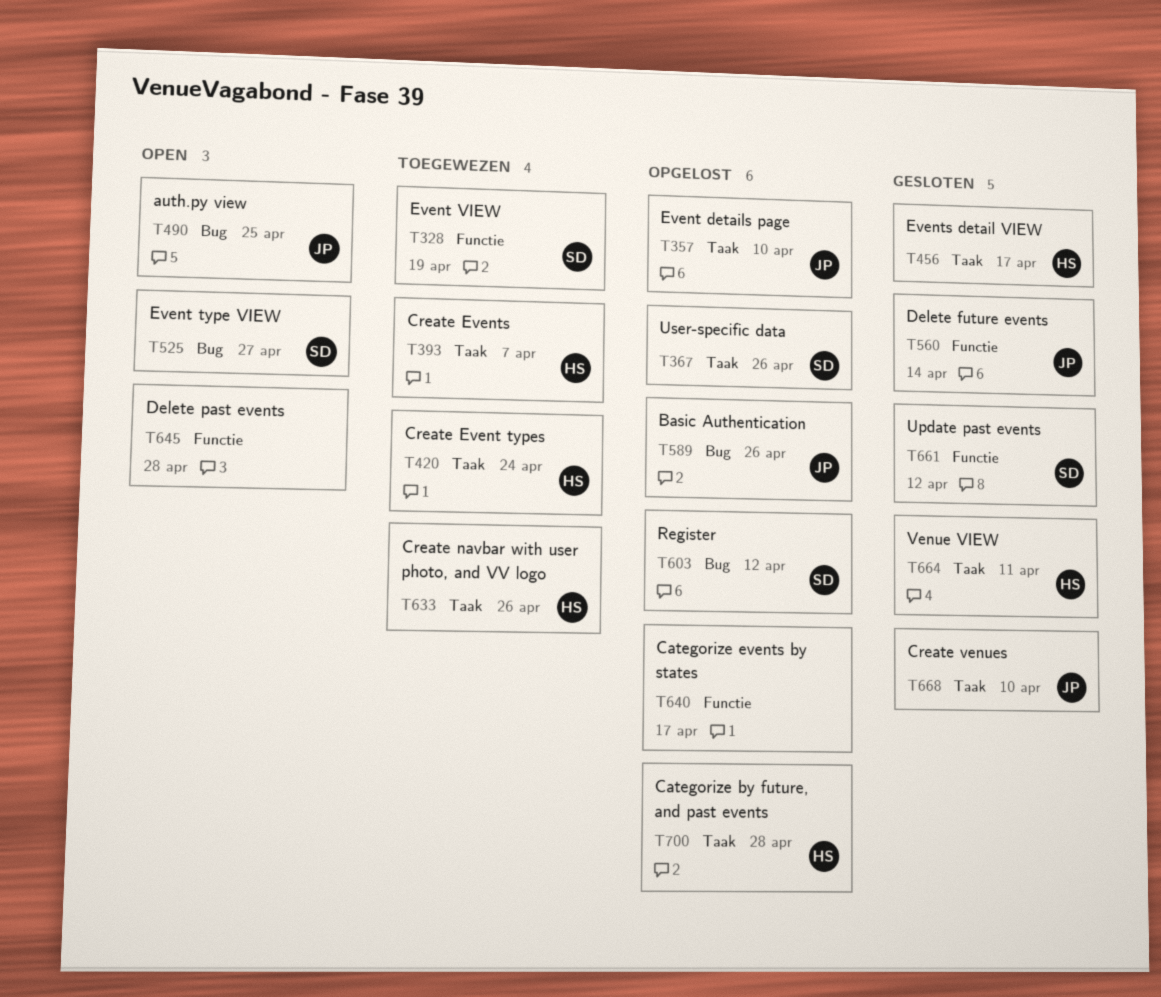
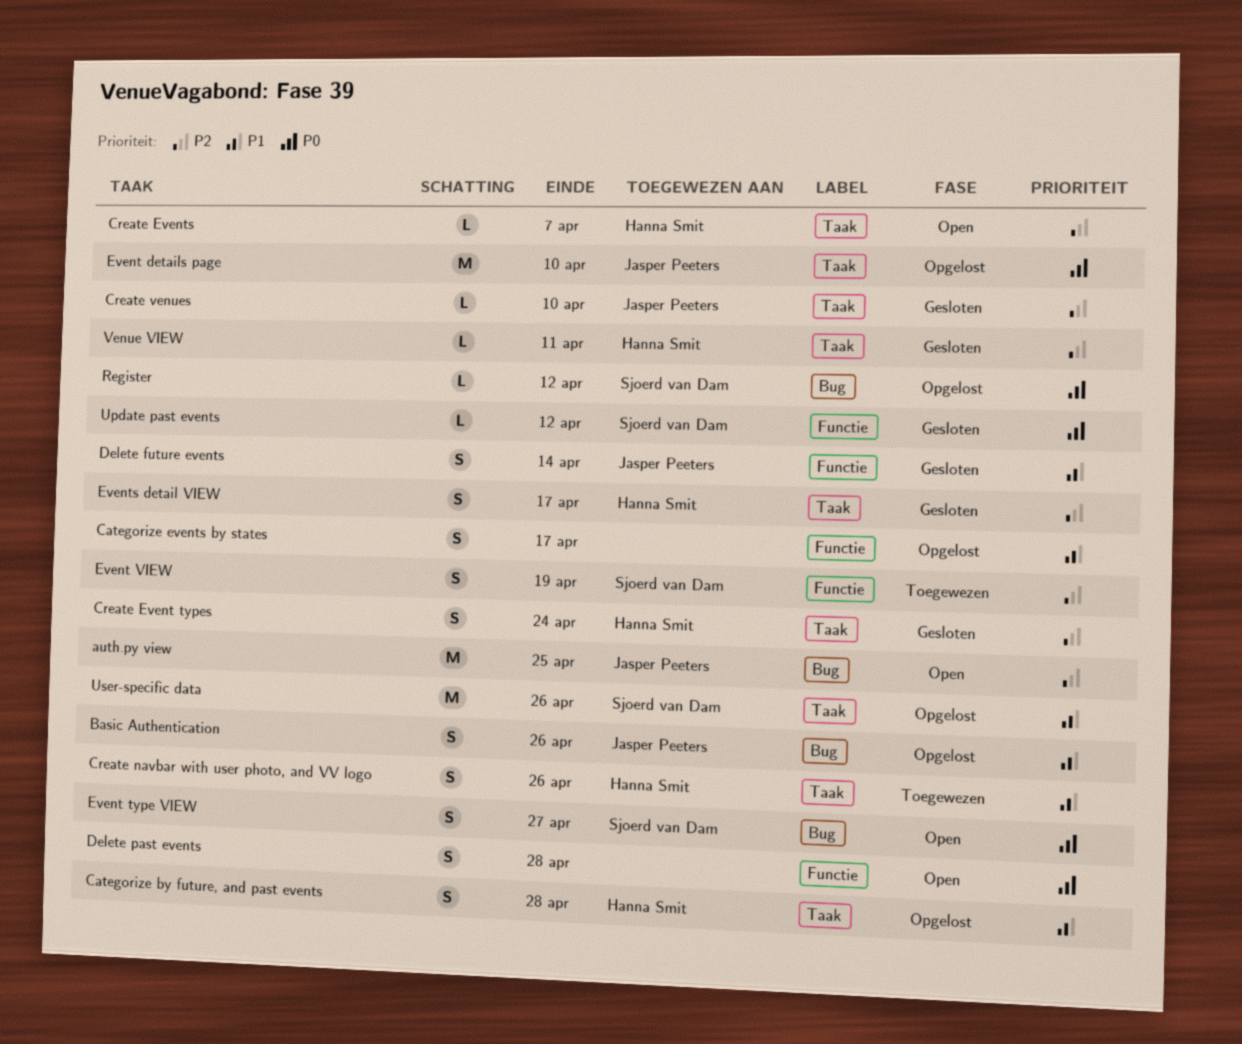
Create Event types, status: Toegewezen -> Gesloten
Create Events, status: Toegewezen -> Open

